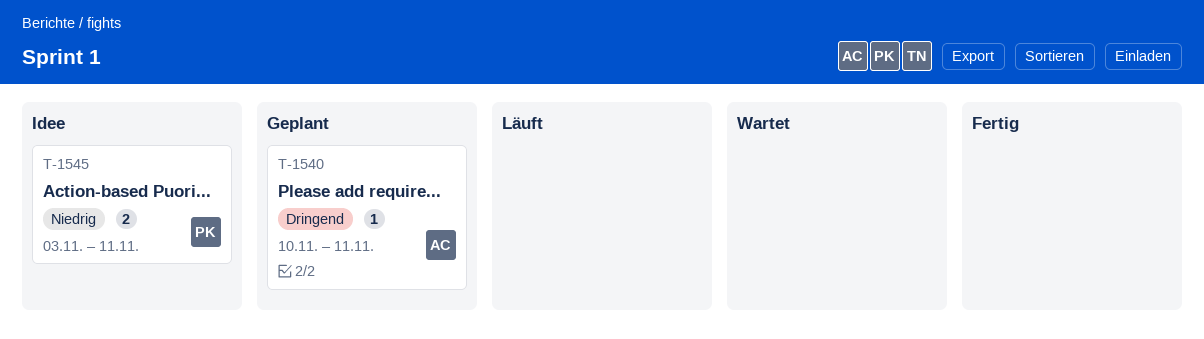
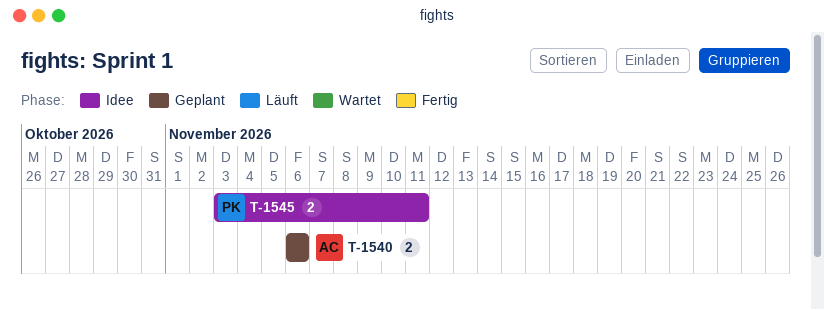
T-1540, estimate: 1 -> 2
T-1540, start: Nov 10 -> Nov 6
T-1540, due: Nov 11 -> Nov 6

